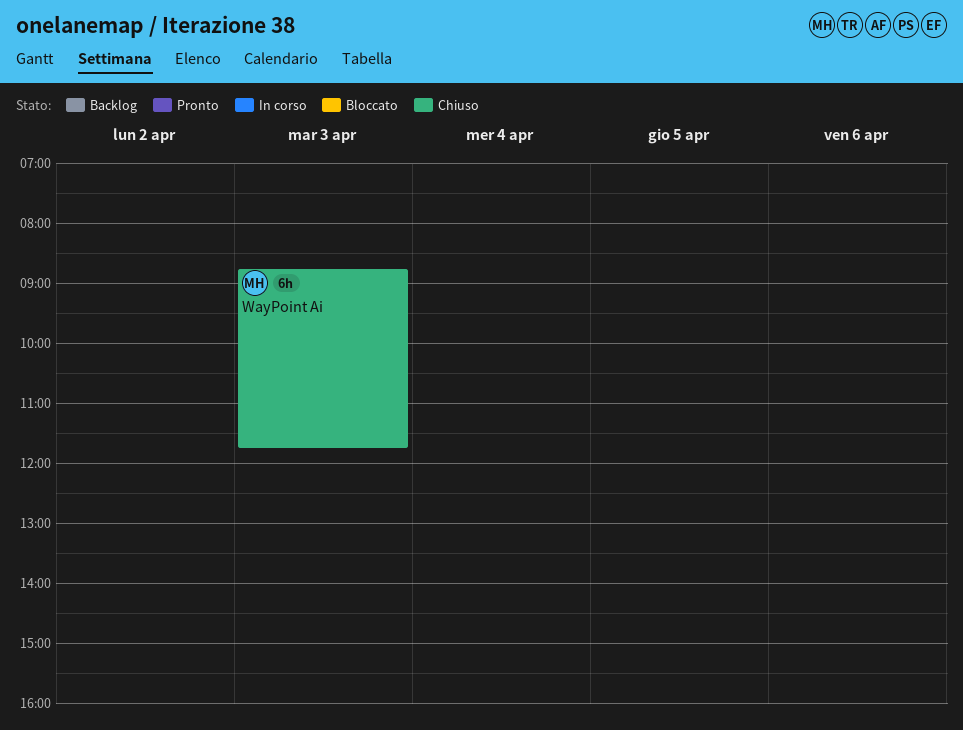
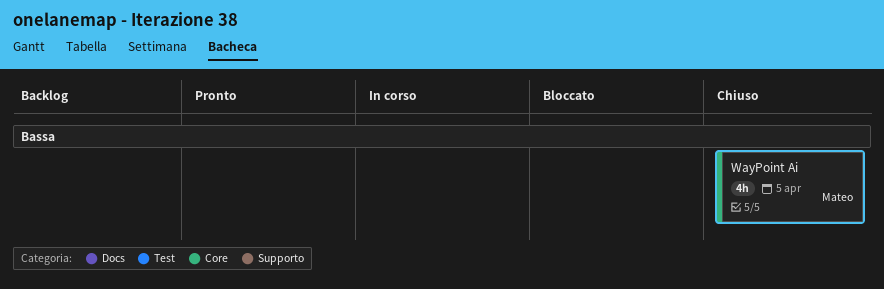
WayPoint Ai, estimate: 6h -> 4h
WayPoint Ai, day: Apr 3 -> Apr 5

